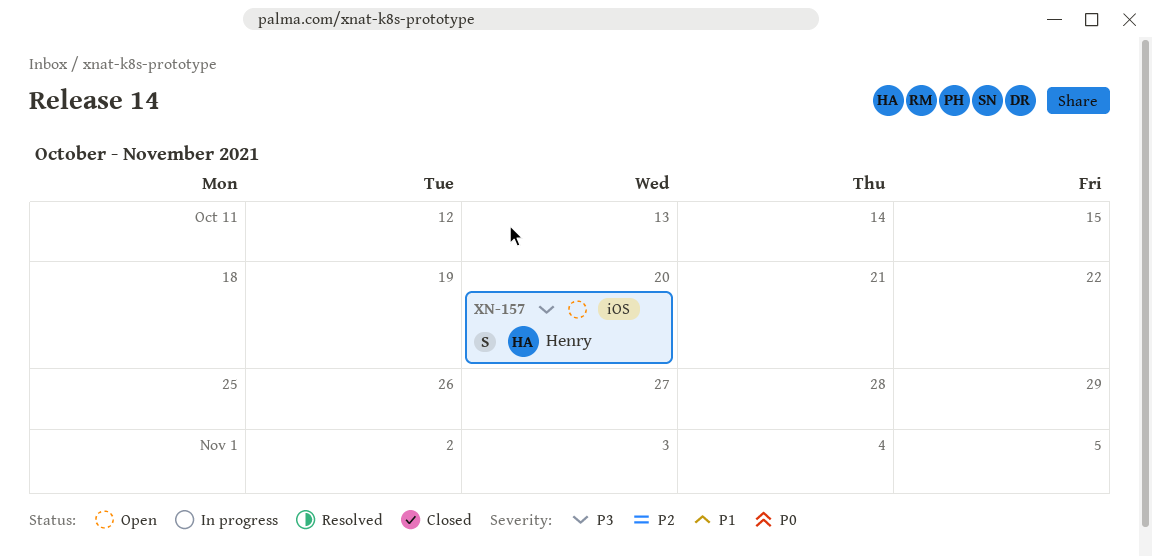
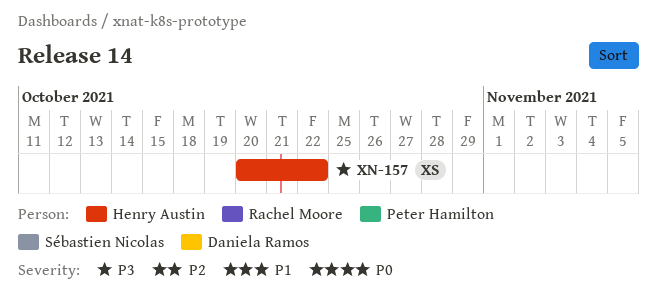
XN-157, estimate: S -> XS
XN-157, due: Oct 20 -> Oct 22

